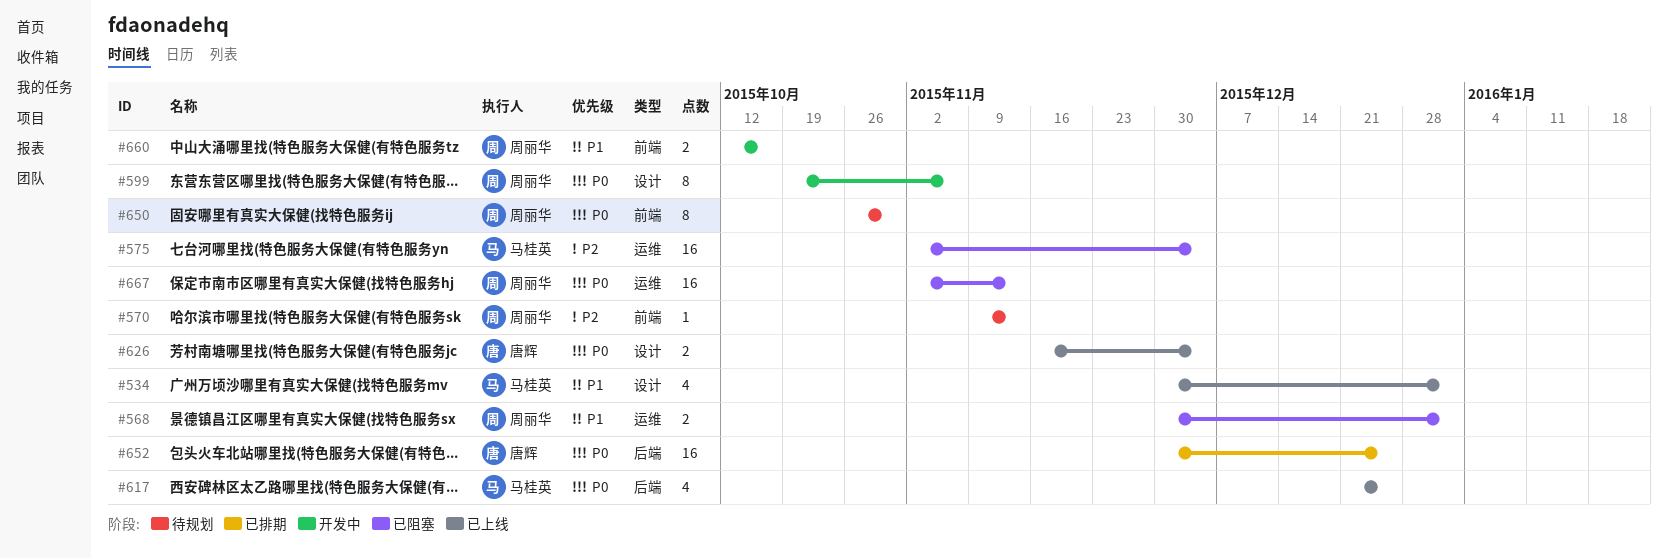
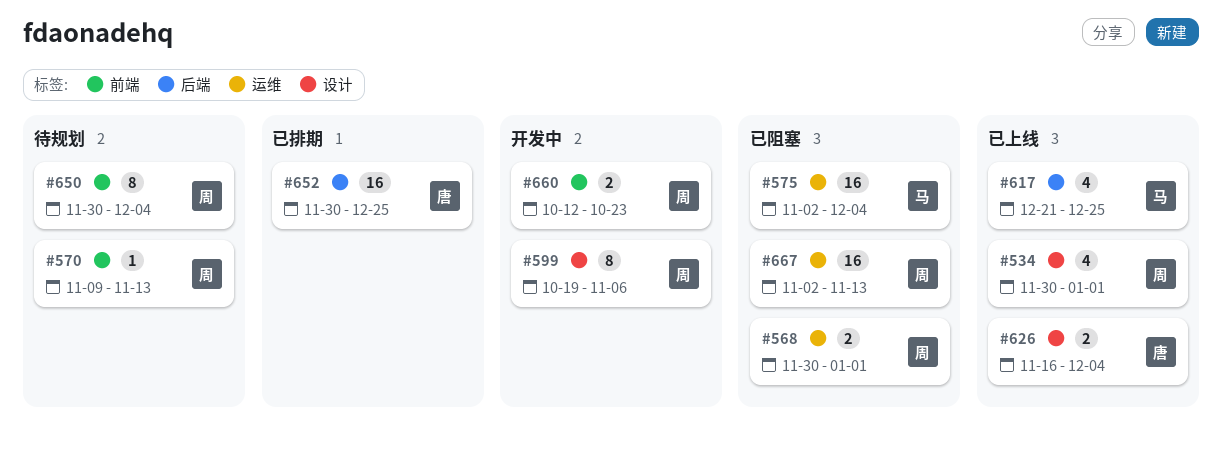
#534, owner: 马桂英 -> 周丽华
#650, start: Oct 26 -> Nov 30
#650, due: Oct 30 -> Dec 4
#660, due: Oct 16 -> Oct 23

